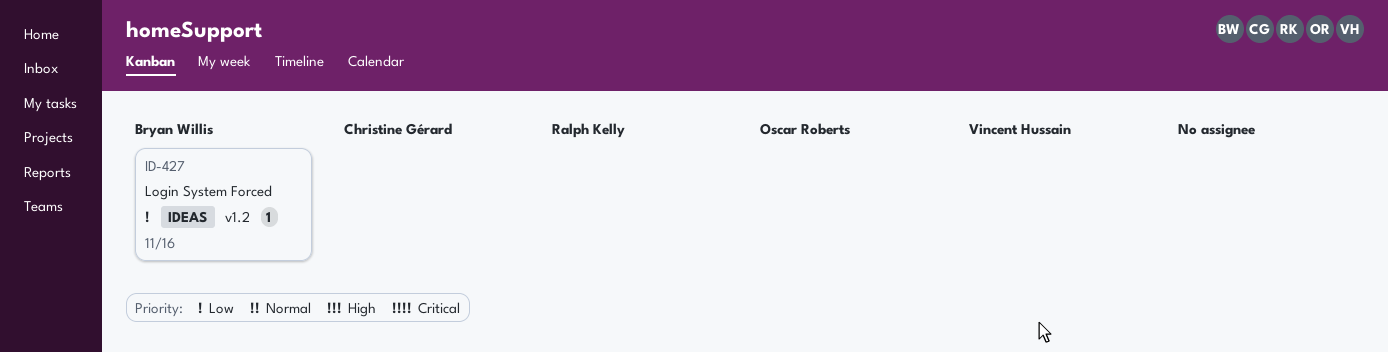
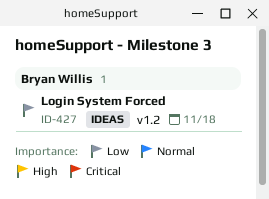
ID-427, due: Nov 16 -> Nov 18

